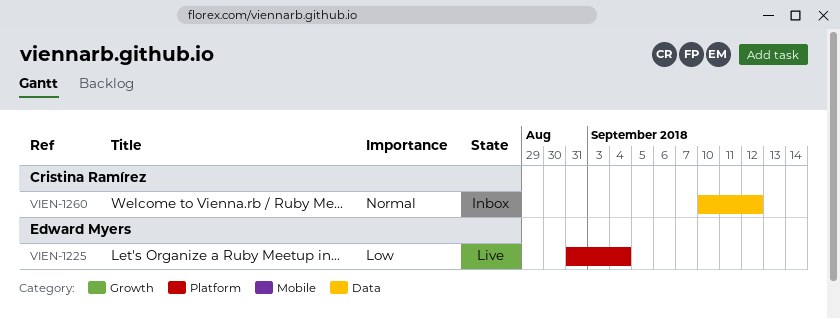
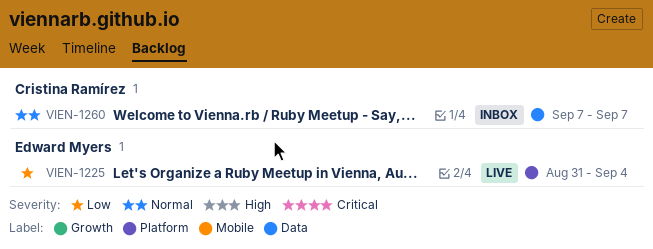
VIEN-1260, start: Sep 10 -> Sep 7
VIEN-1260, due: Sep 12 -> Sep 7

